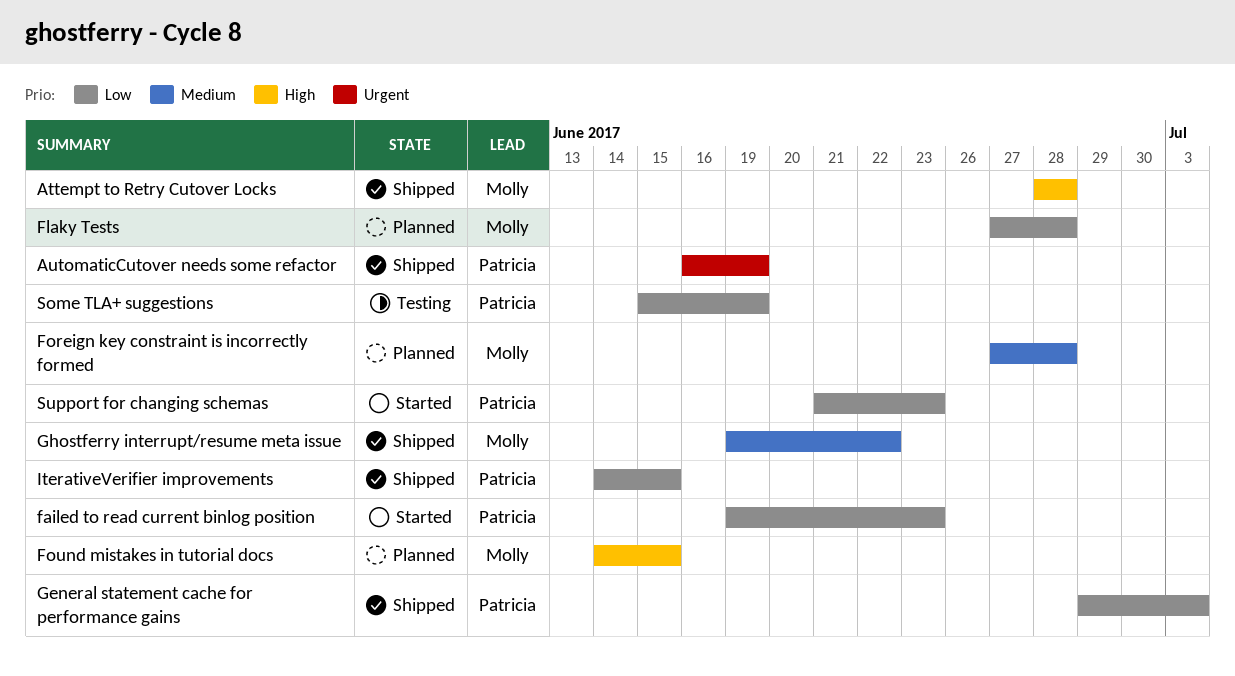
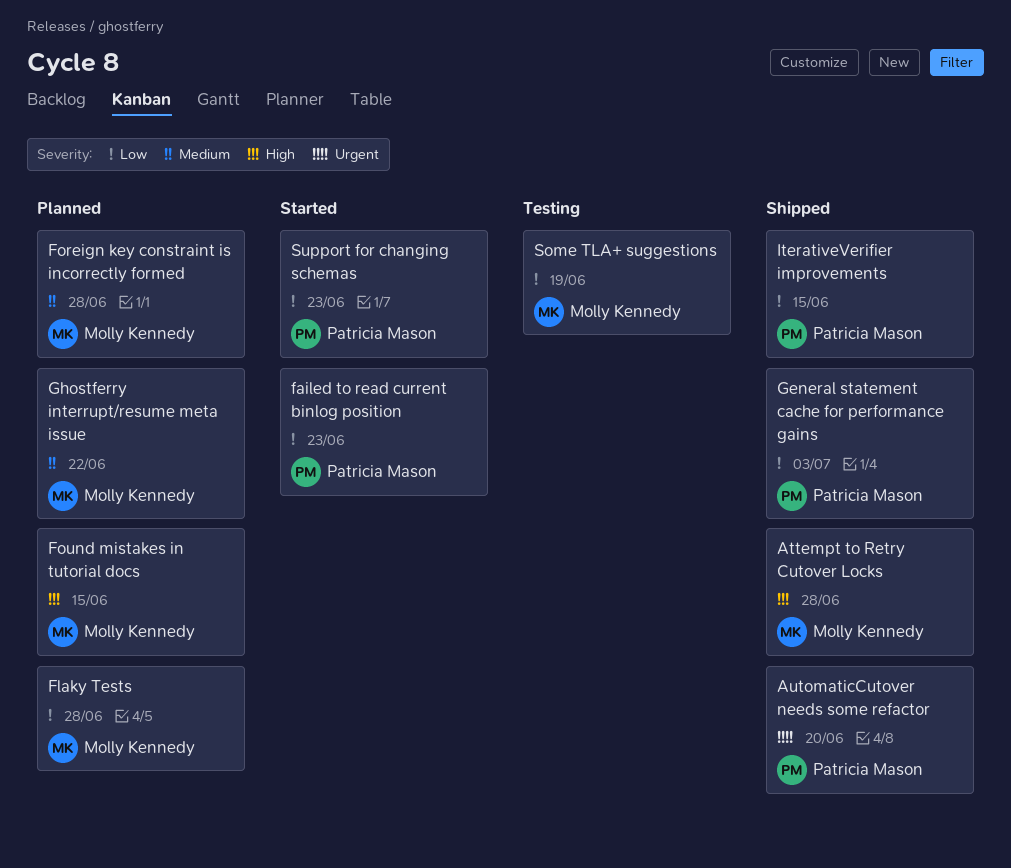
AutomaticCutover needs some refactor, due: Jun 19 -> Jun 20
Ghostferry interrupt/resume meta issue, status: Shipped -> Planned
Some TLA+ suggestions, owner: Patricia Mason -> Molly Kennedy

